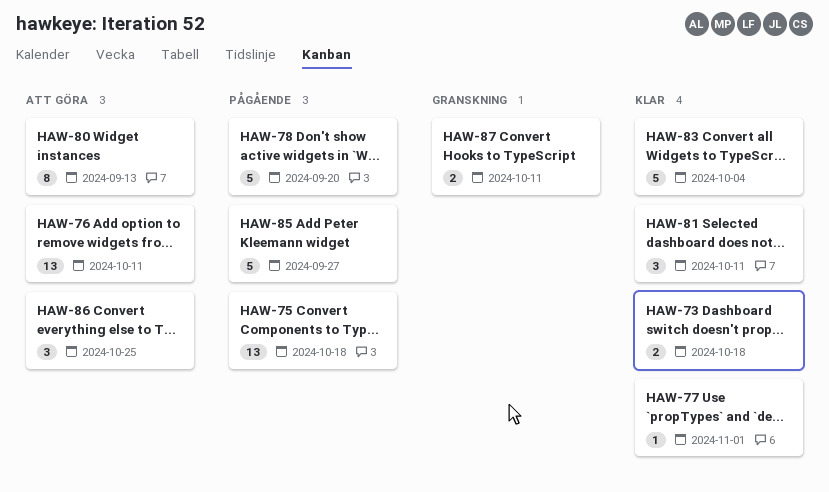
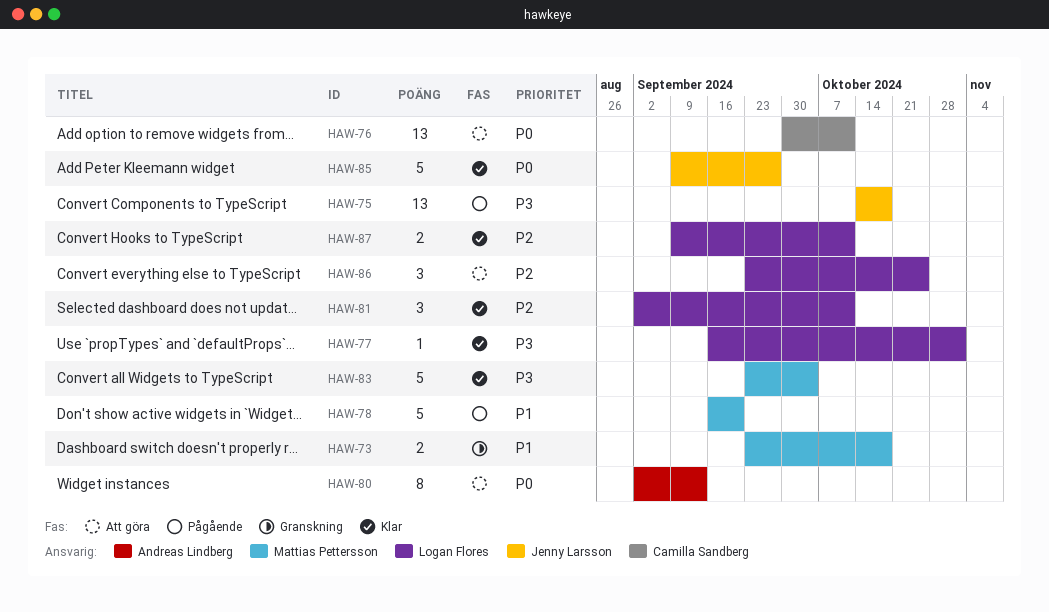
HAW-73, status: Klar -> Granskning
HAW-85, status: Pågående -> Klar
HAW-87, status: Granskning -> Klar

